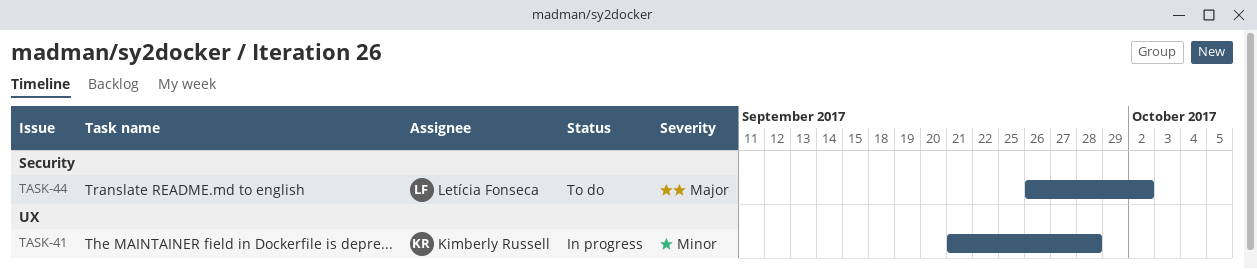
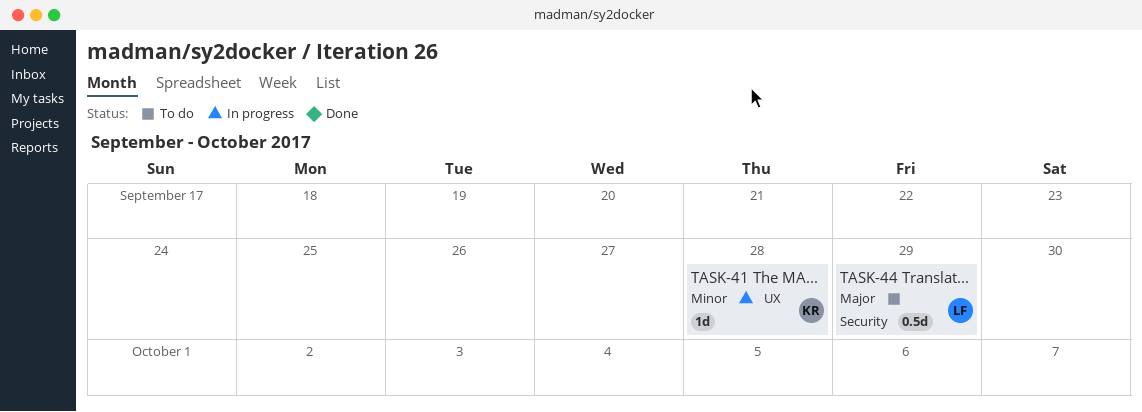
TASK-44, due: Oct 2 -> Sep 29

